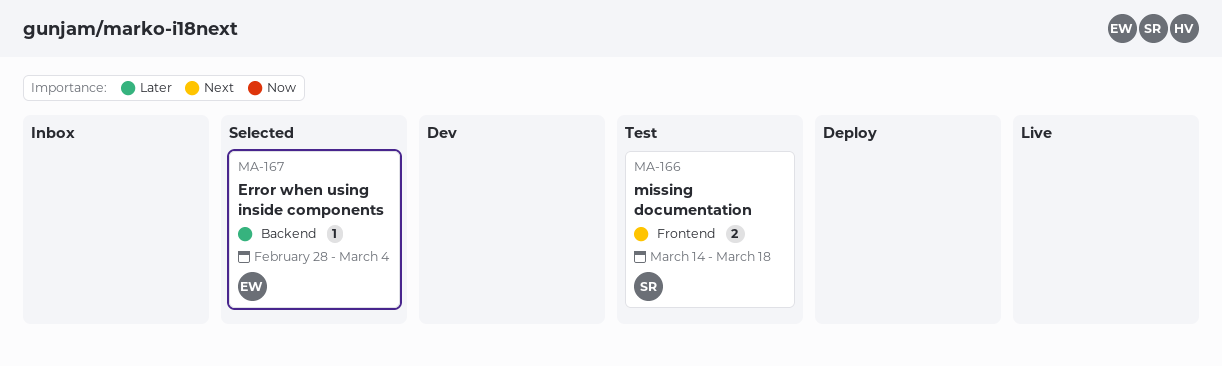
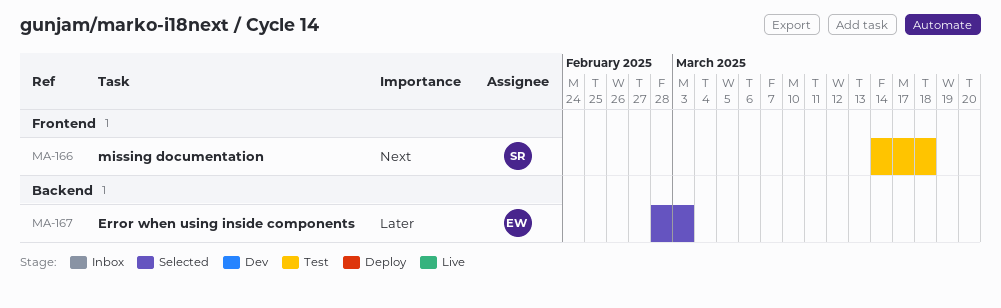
MA-167, due: Mar 4 -> Mar 3

